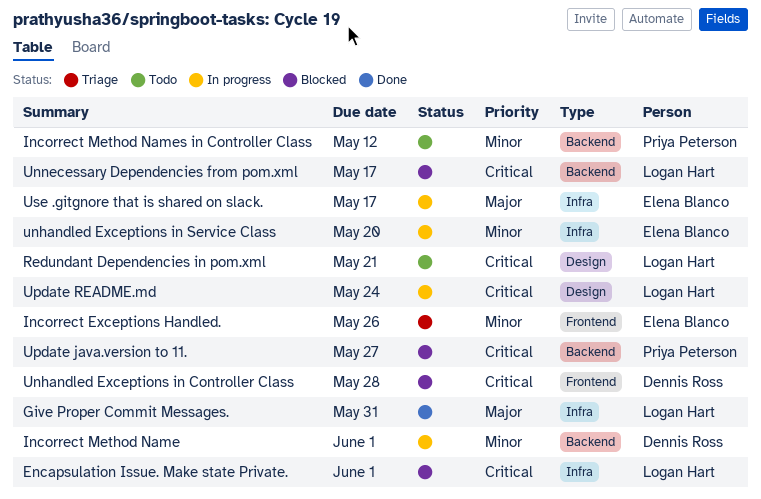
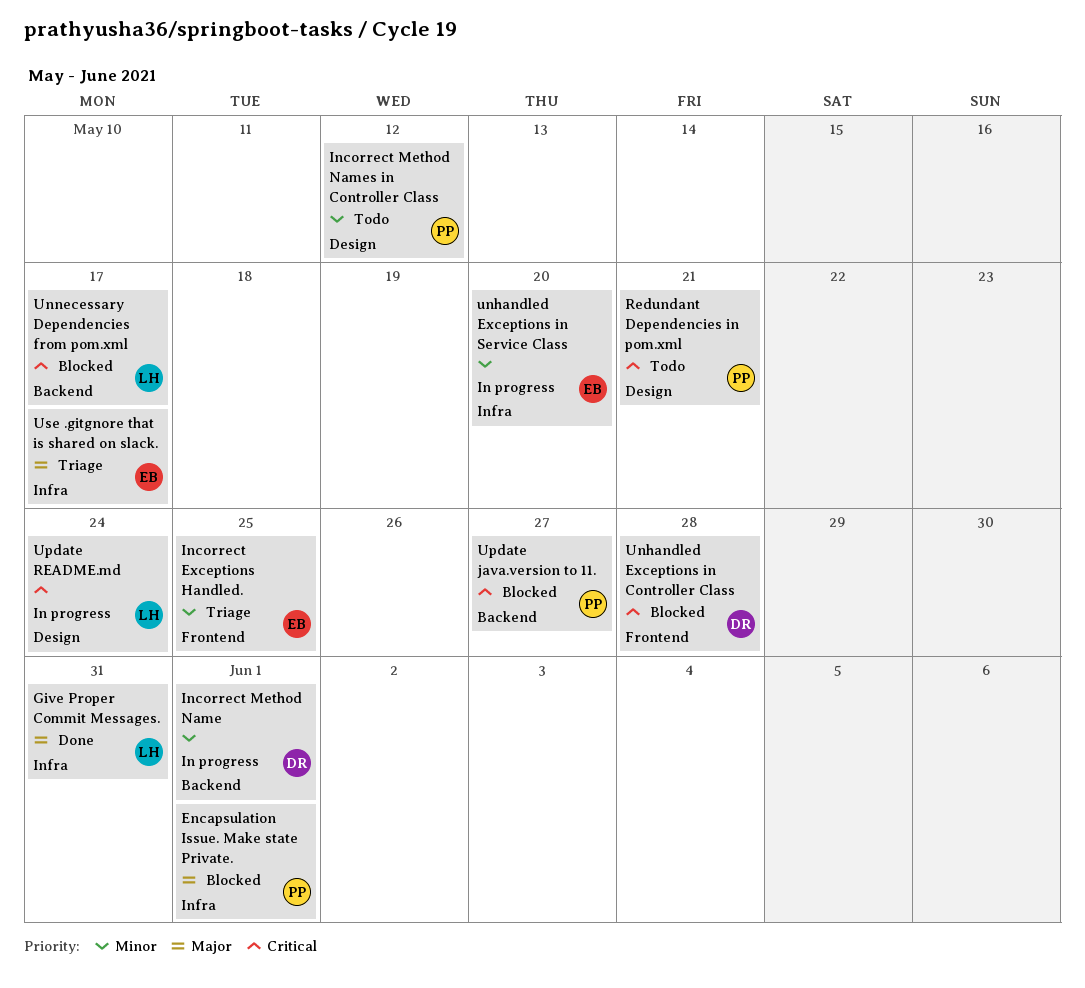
Encapsulation Issue. Make state Private., owner: Logan Hart -> Priya Peterson
Encapsulation Issue. Make state Private., priority: Critical -> Major
Incorrect Exceptions Handled., due: May 26 -> May 25
Incorrect Method Names in Controller Class, label: Backend -> Design
Redundant Dependencies in pom.xml, owner: Logan Hart -> Priya Peterson
Use .gitgnore that is shared on slack., status: In progress -> Triage

